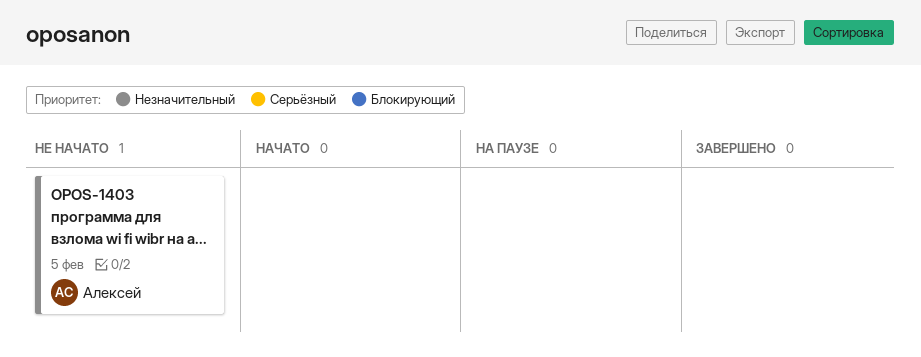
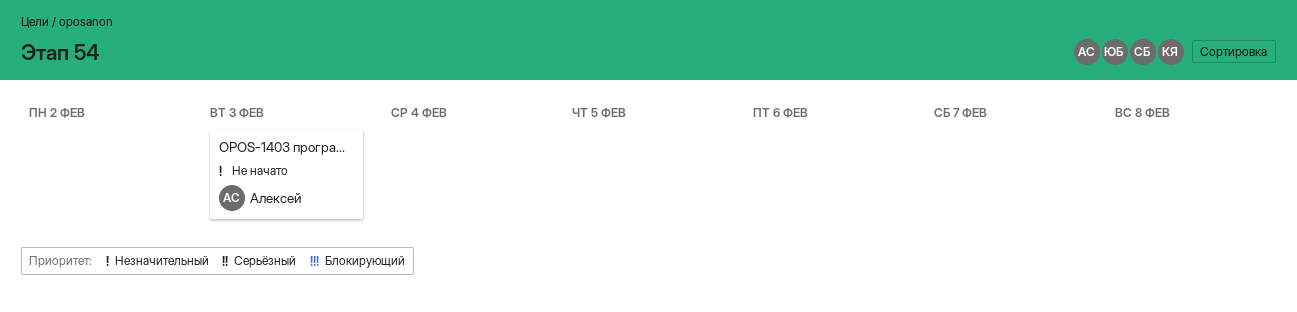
OPOS-1403, due: Feb 5 -> Feb 3

